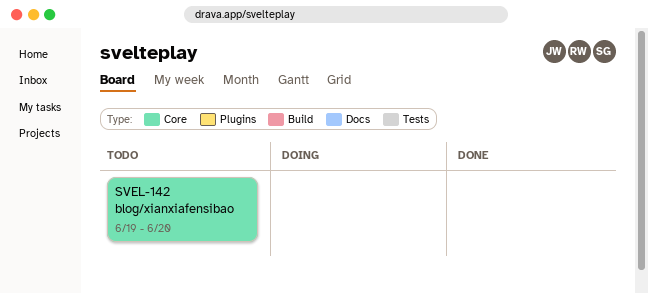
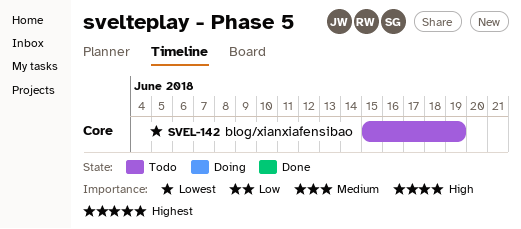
SVEL-142, start: Jun 19 -> Jun 15
SVEL-142, due: Jun 20 -> Jun 19

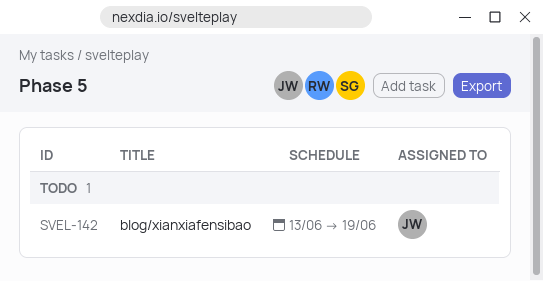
SVEL-142, start: Jun 15 -> Jun 13

